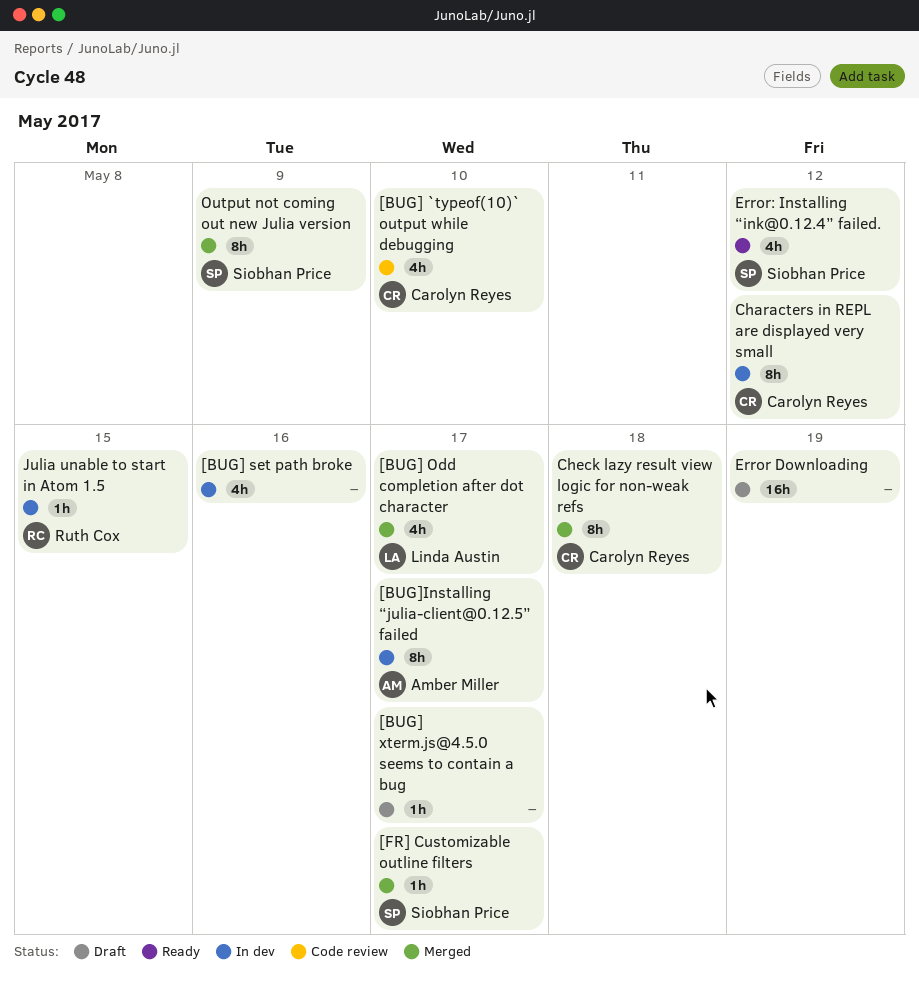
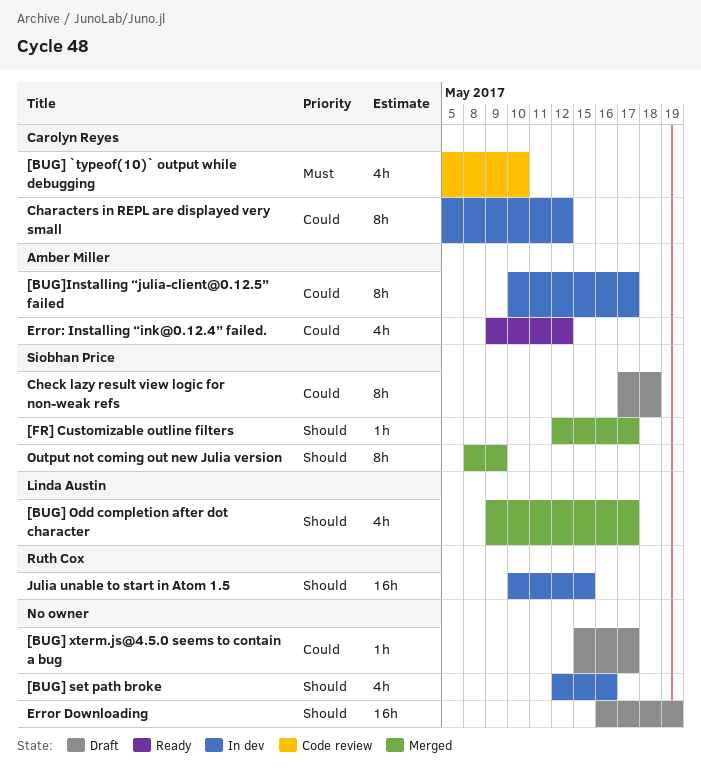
Check lazy result view logic for non-weak refs, status: Merged -> Draft
Check lazy result view logic for non-weak refs, owner: Carolyn Reyes -> Siobhan Price
Error: Installing “ink@0.12.4” failed., owner: Siobhan Price -> Amber Miller
Julia unable to start in Atom 1.5, estimate: 1h -> 16h

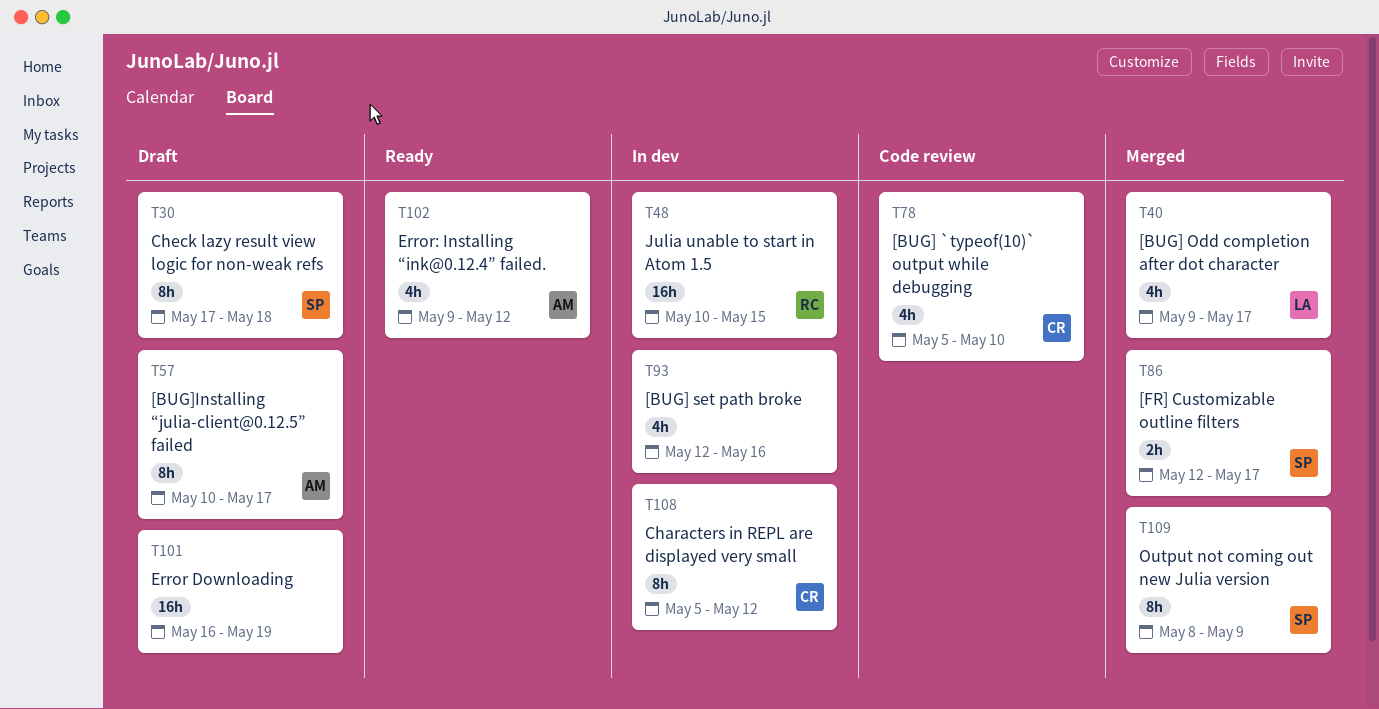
[BUG] xterm.js@4.5.0 seems to contain a bug: present -> none
[BUG]Installing “julia-client@0.12.5” failed, status: In dev -> Draft
[FR] Customizable outline filters, estimate: 1h -> 2h

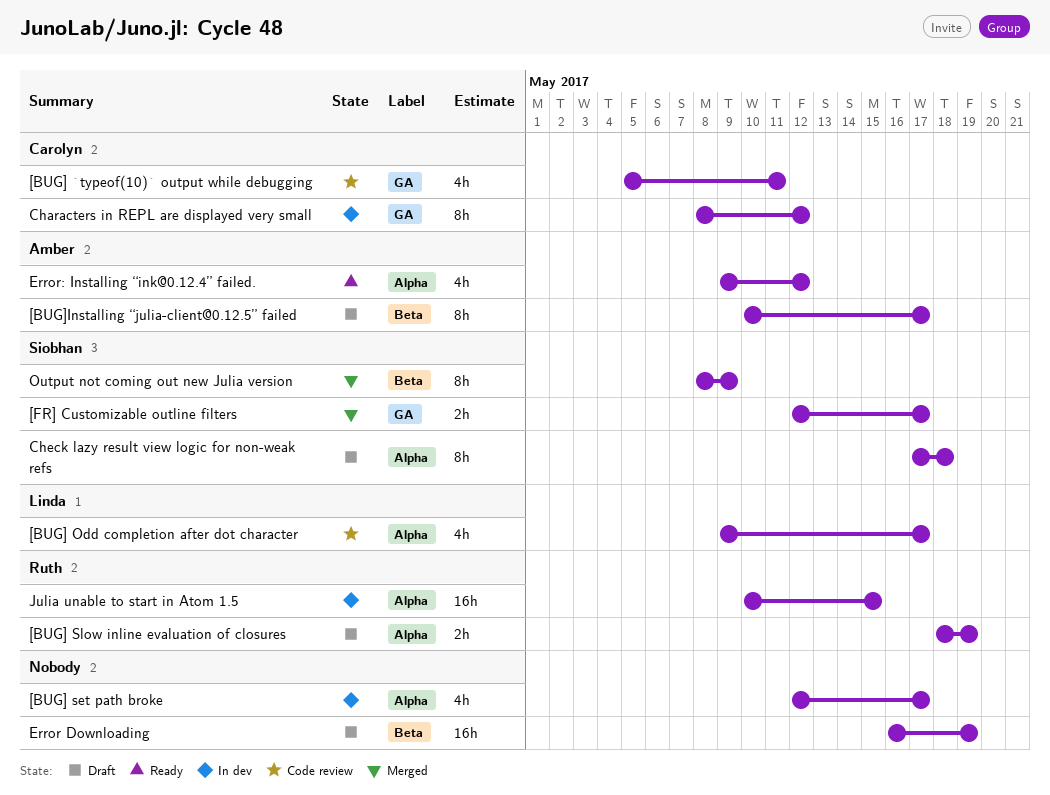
[BUG] `typeof(10)` output while debugging, due: May 10 -> May 11
[BUG] Odd completion after dot character, status: Merged -> Code review
[BUG] set path broke, due: May 16 -> May 17
[BUG] Slow inline evaluation of closures: none -> present
Characters in REPL are displayed very small, start: May 5 -> May 8

